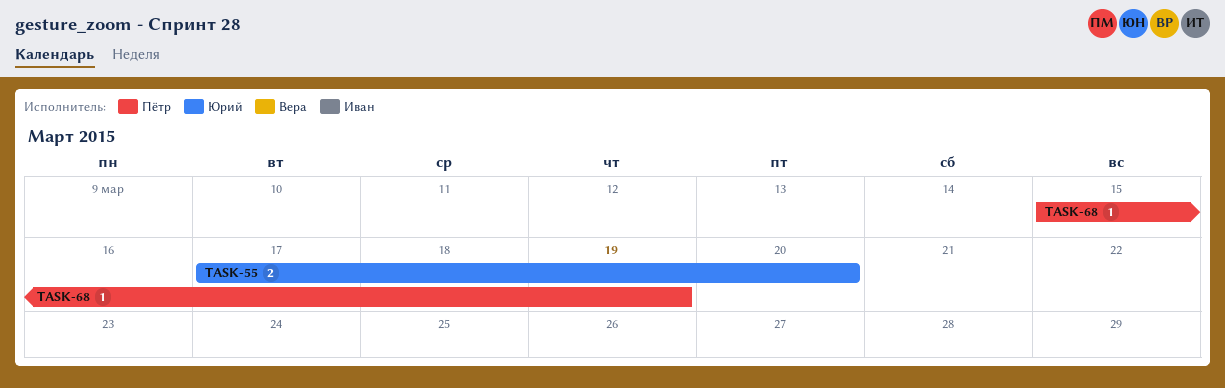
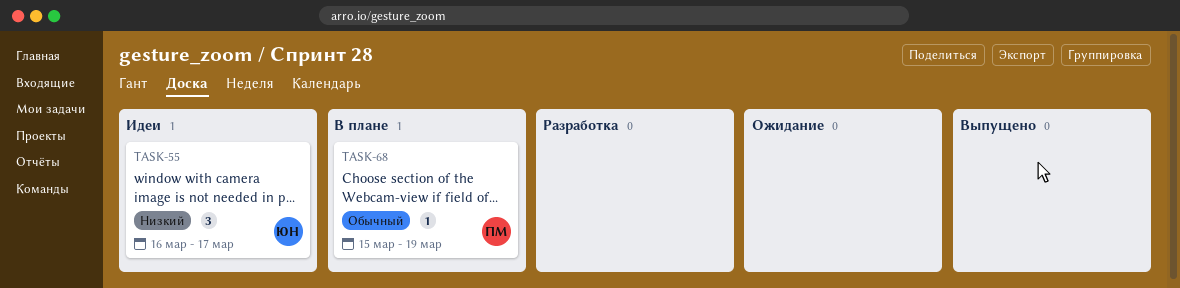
TASK-55, estimate: 2 -> 3
TASK-55, start: Mar 17 -> Mar 16
TASK-55, due: Mar 20 -> Mar 17

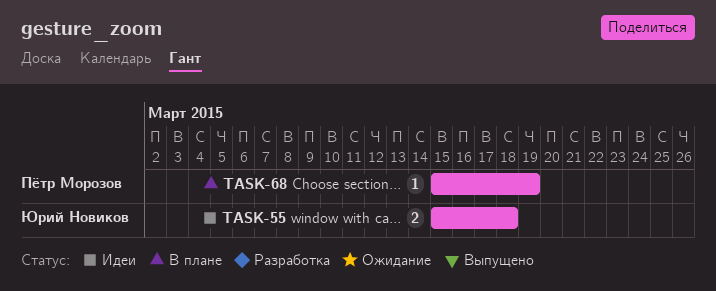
TASK-55, estimate: 3 -> 2
TASK-55, start: Mar 16 -> Mar 15
TASK-55, due: Mar 17 -> Mar 18

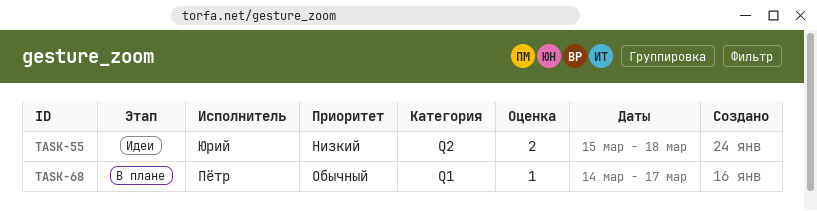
TASK-68, start: Mar 15 -> Mar 14
TASK-68, due: Mar 19 -> Mar 17

